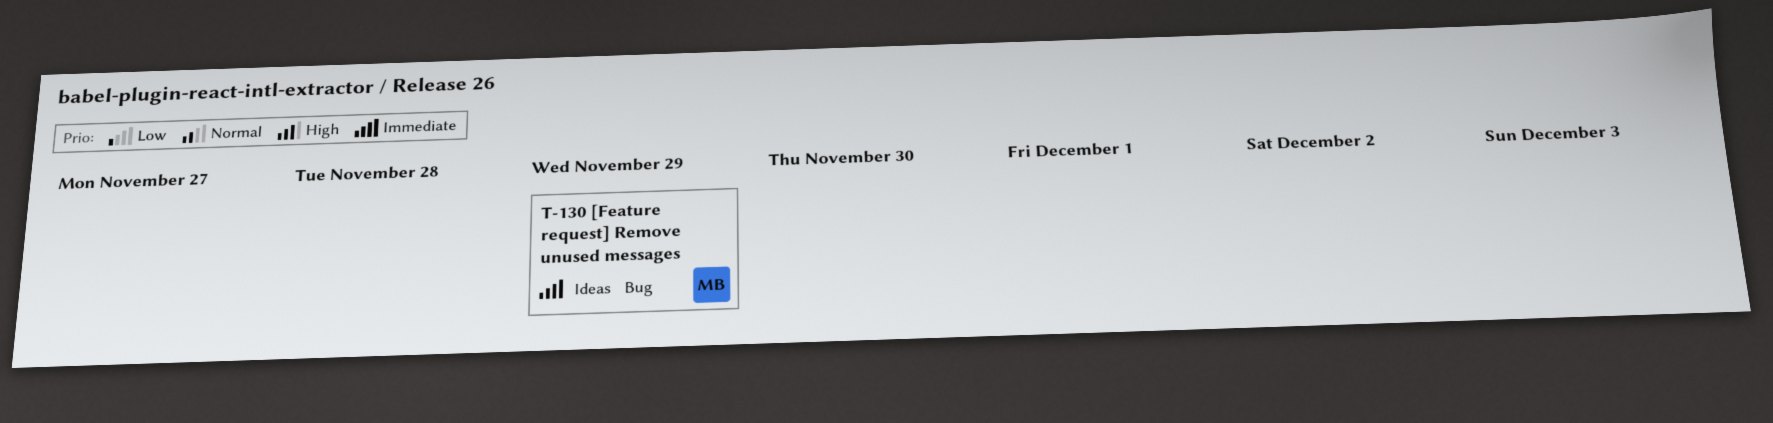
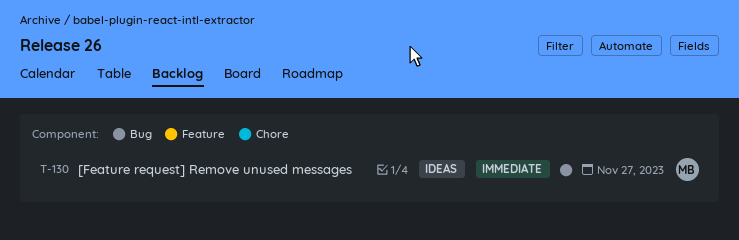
T-130, due: Nov 29 -> Nov 27

